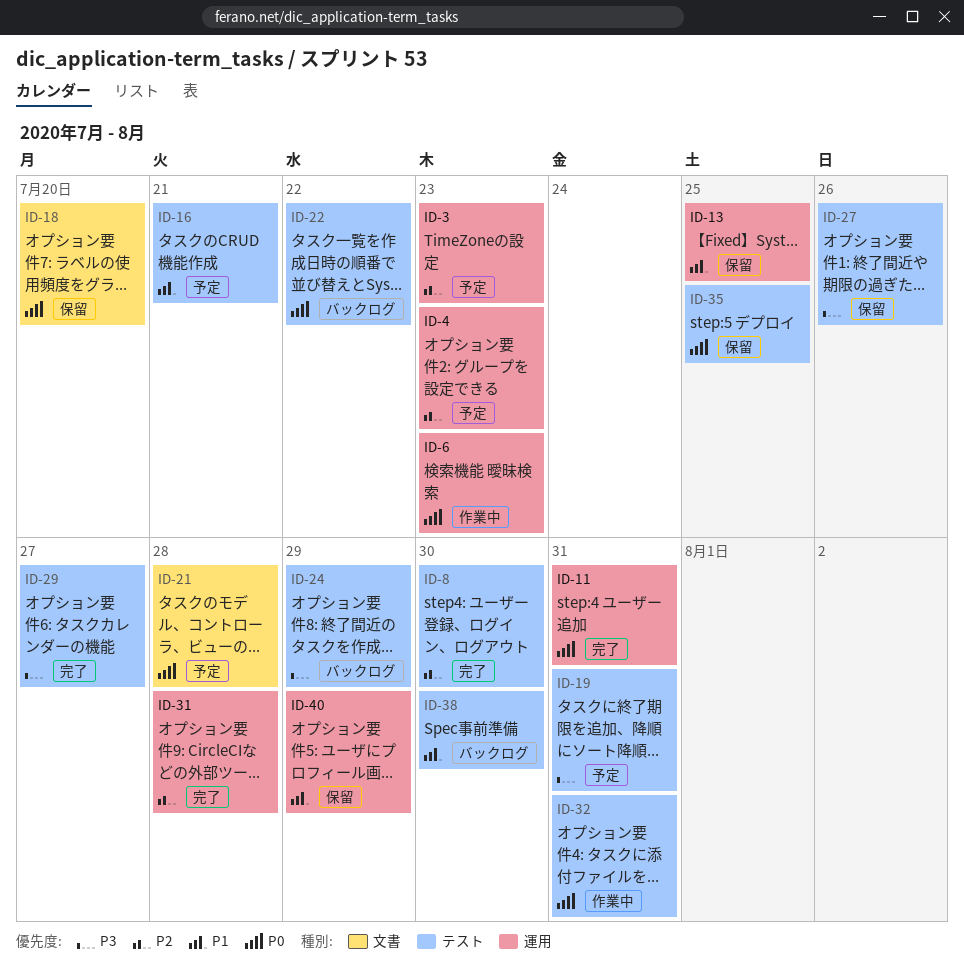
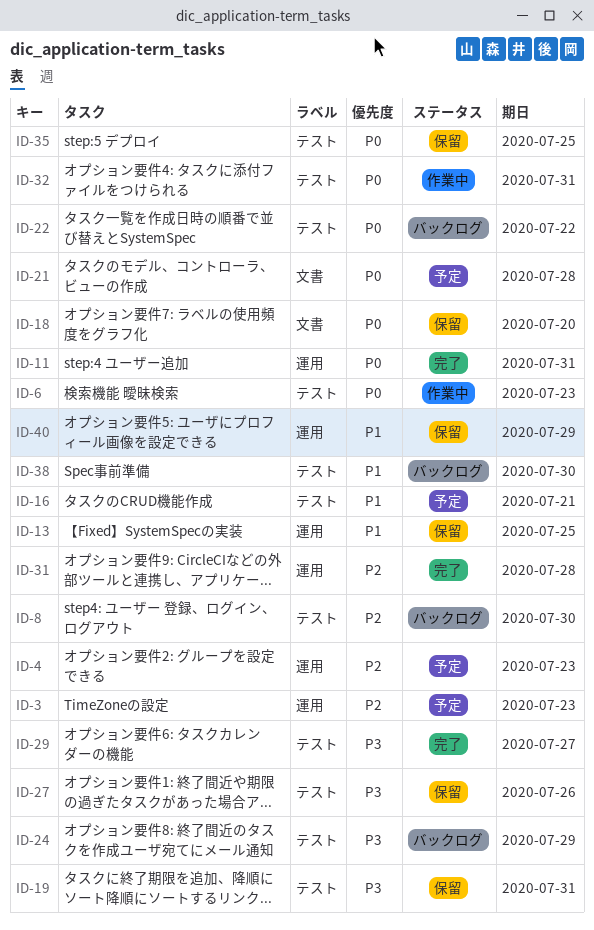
ID-6, label: 運用 -> テスト
ID-8, status: 完了 -> バックログ
ID-19, status: 予定 -> 保留

